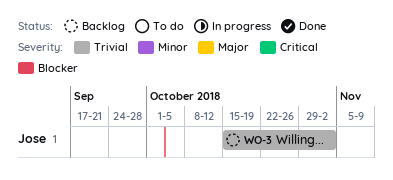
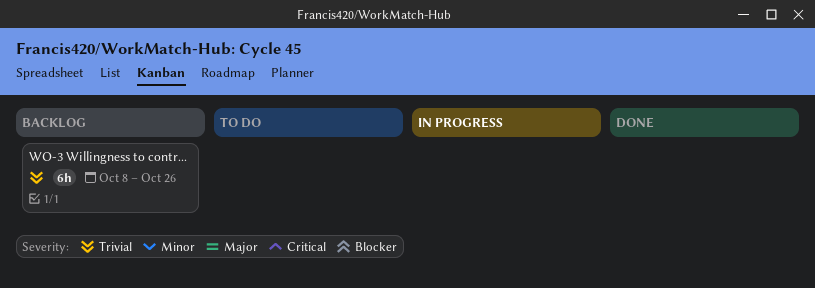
WO-3, start: Oct 15 -> Oct 8
WO-3, due: Nov 2 -> Oct 26

